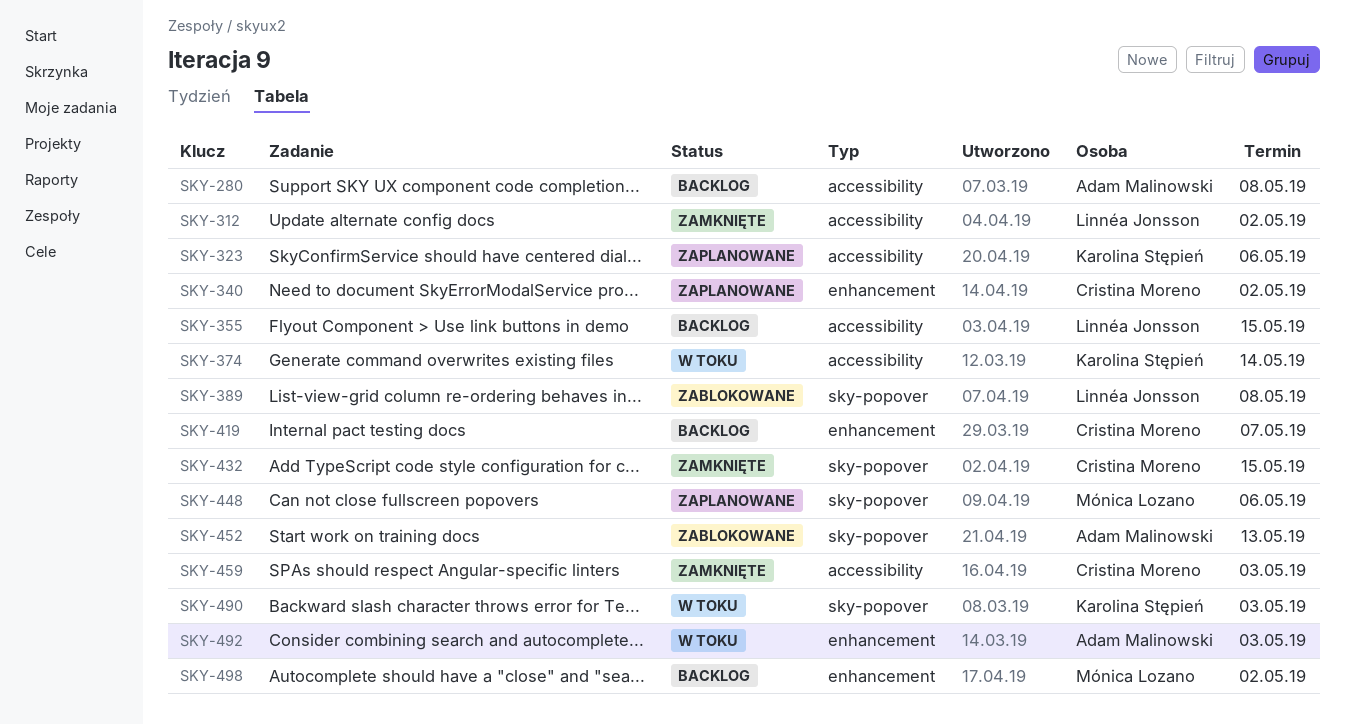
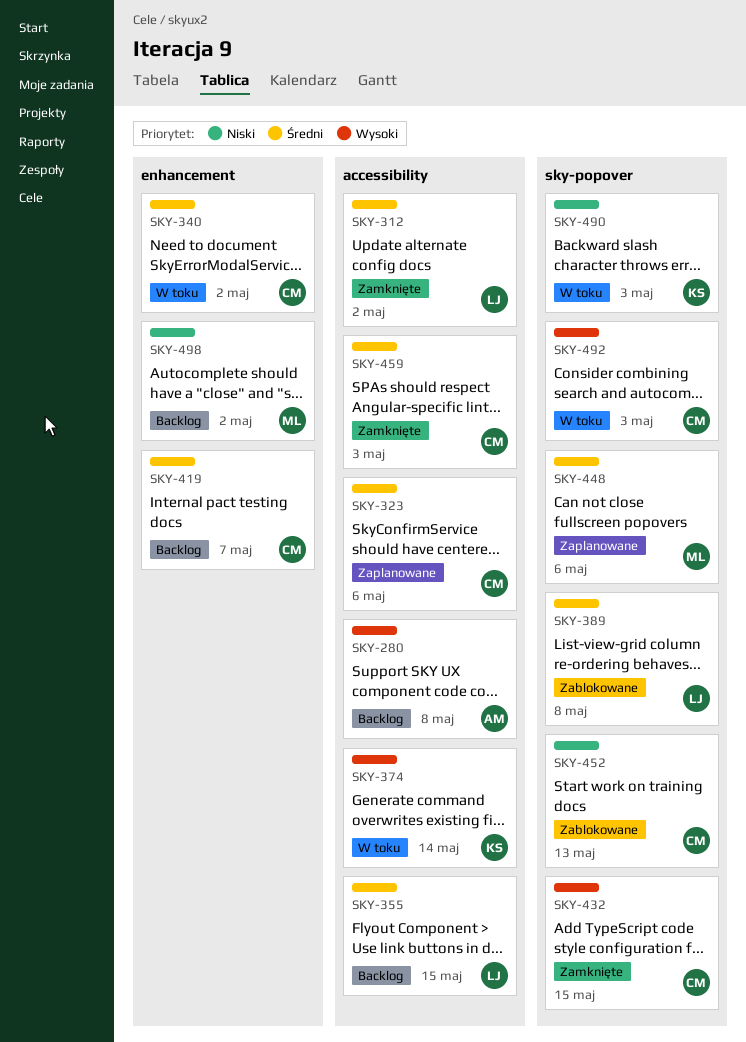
SKY-323, owner: Karolina Stępień -> Cristina Moreno
SKY-340, status: Zaplanowane -> W toku
SKY-452, owner: Adam Malinowski -> Cristina Moreno
SKY-492, owner: Adam Malinowski -> Cristina Moreno
SKY-492, label: enhancement -> sky-popover

